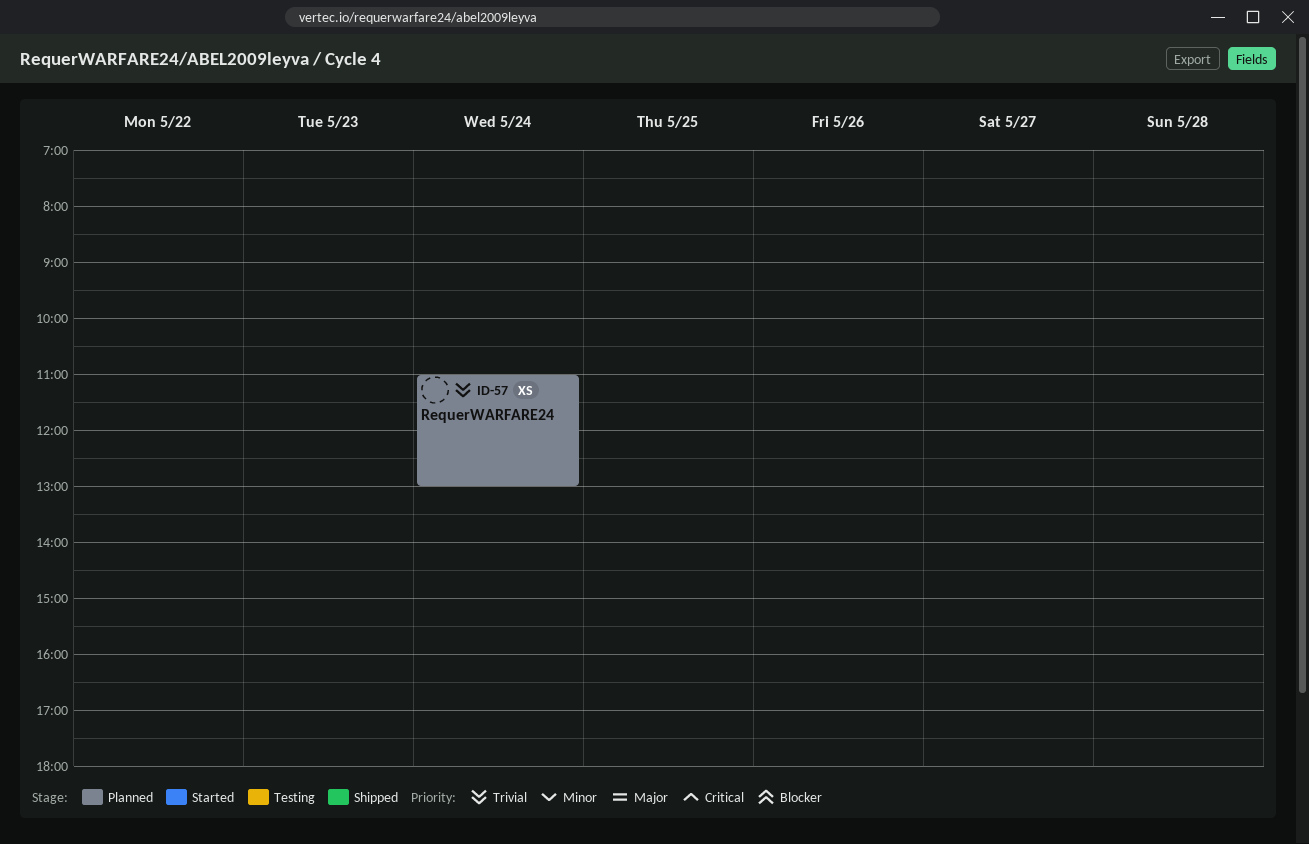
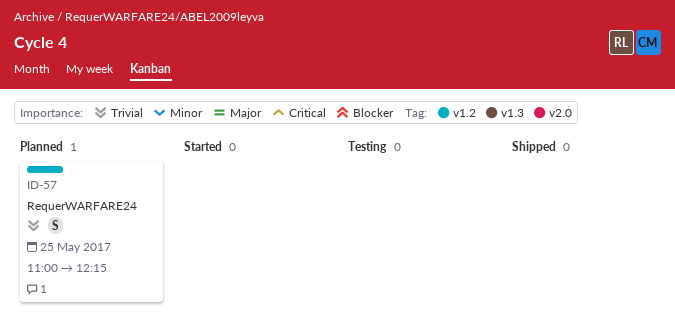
ID-57, estimate: XS -> S
ID-57, day: May 24 -> May 25
ID-57, ends: 13:00 -> 12:15

